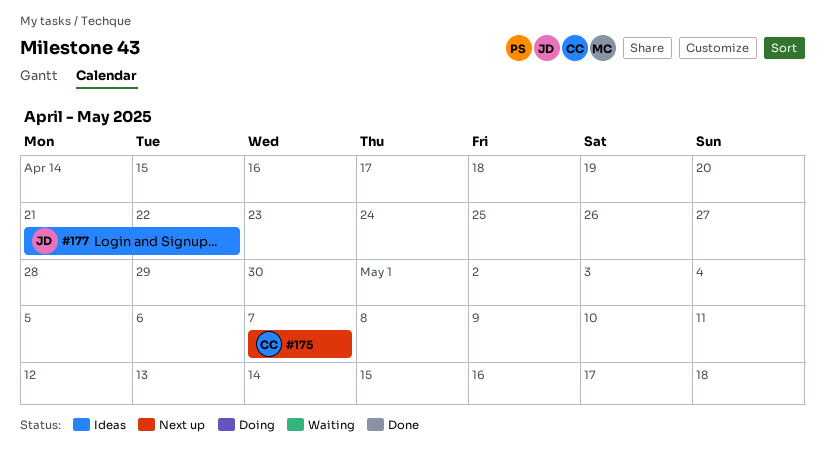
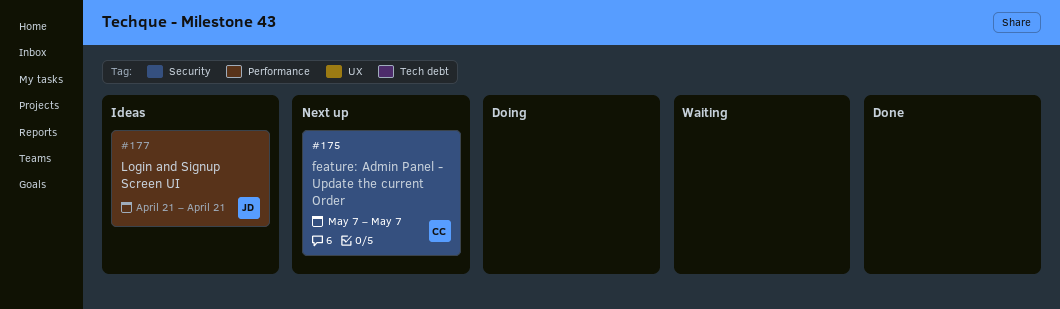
#177, due: Apr 22 -> Apr 21

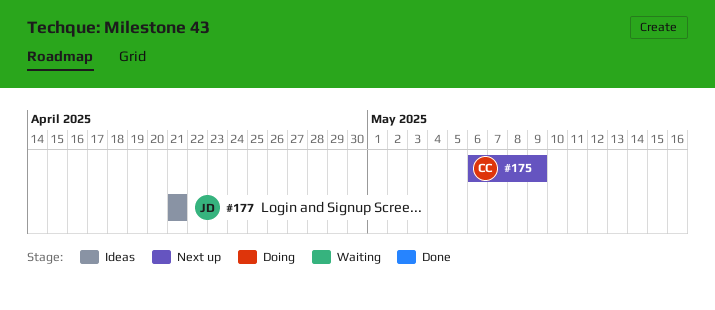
#175, start: May 7 -> May 6
#175, due: May 7 -> May 9

